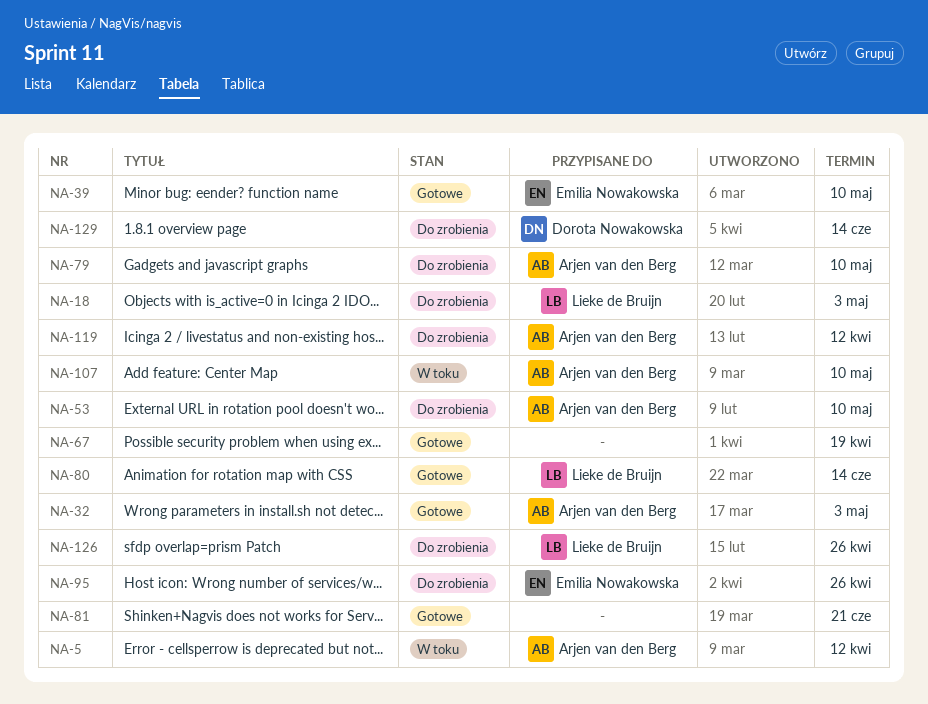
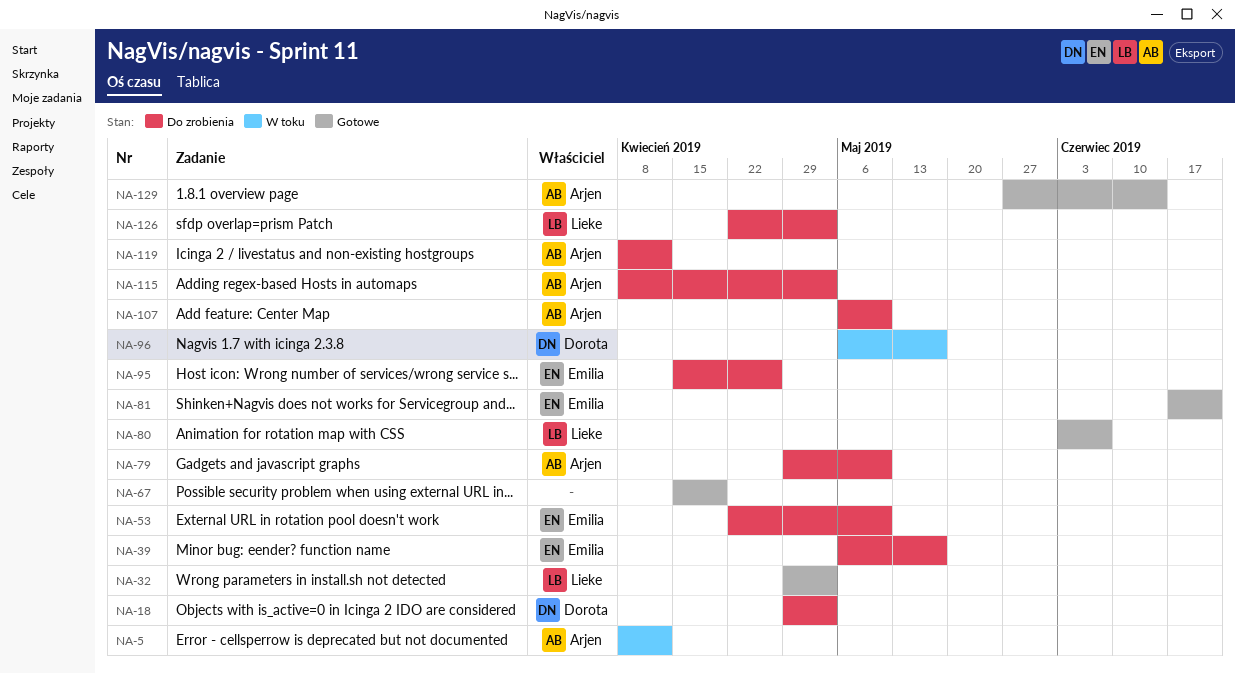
NA-18, owner: Lieke de Bruijn -> Dorota Nowakowska
NA-32, owner: Arjen van den Berg -> Lieke de Bruijn
NA-39, status: Gotowe -> Do zrobienia
NA-39, due: May 10 -> May 17
NA-53, owner: Arjen van den Berg -> Emilia Nowakowska
NA-80, due: Jun 14 -> Jun 7
NA-81, owner: none -> Emilia Nowakowska
NA-96: none -> present
NA-107, status: W toku -> Do zrobienia
NA-115: none -> present
NA-126, due: Apr 26 -> May 3
NA-129, status: Do zrobienia -> Gotowe
NA-129, owner: Dorota Nowakowska -> Arjen van den Berg

